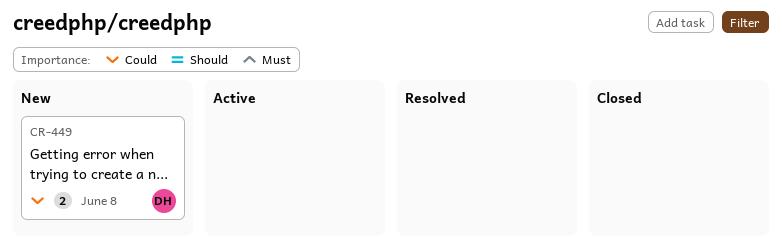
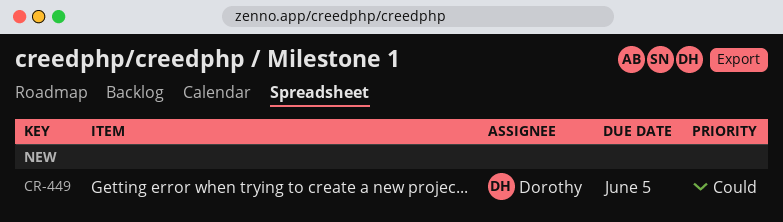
CR-449, due: Jun 8 -> Jun 5

